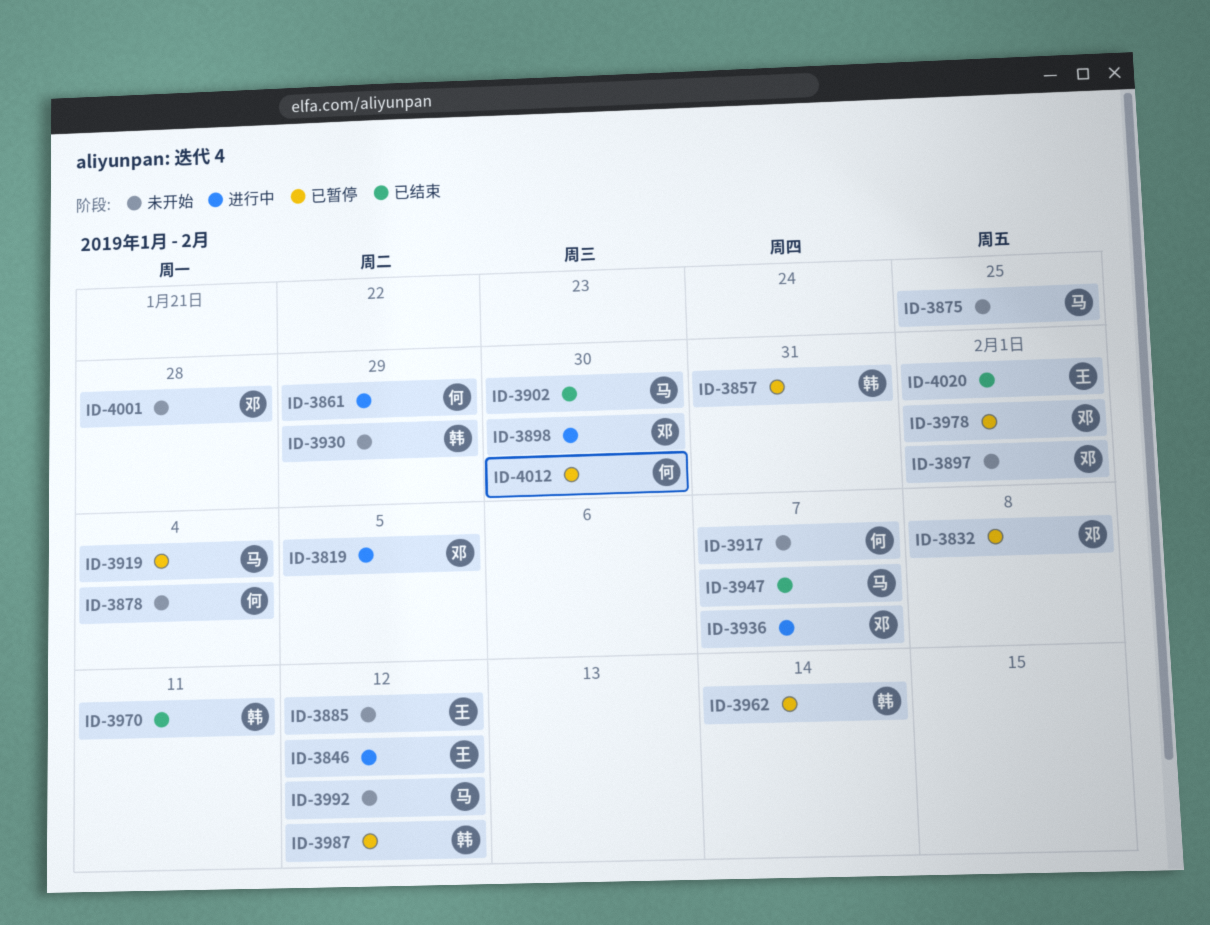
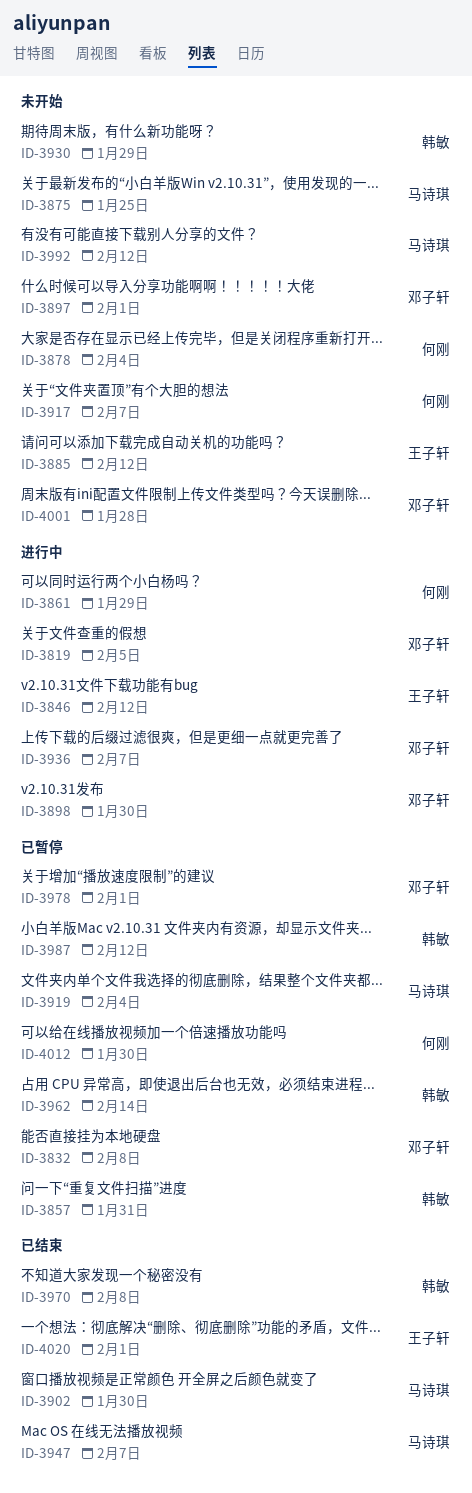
ID-3970, due: Feb 11 -> Feb 8

